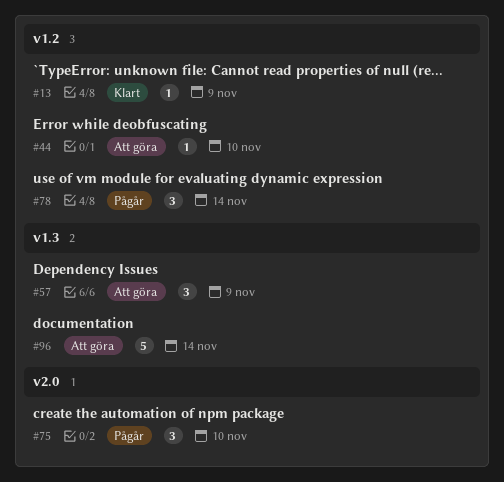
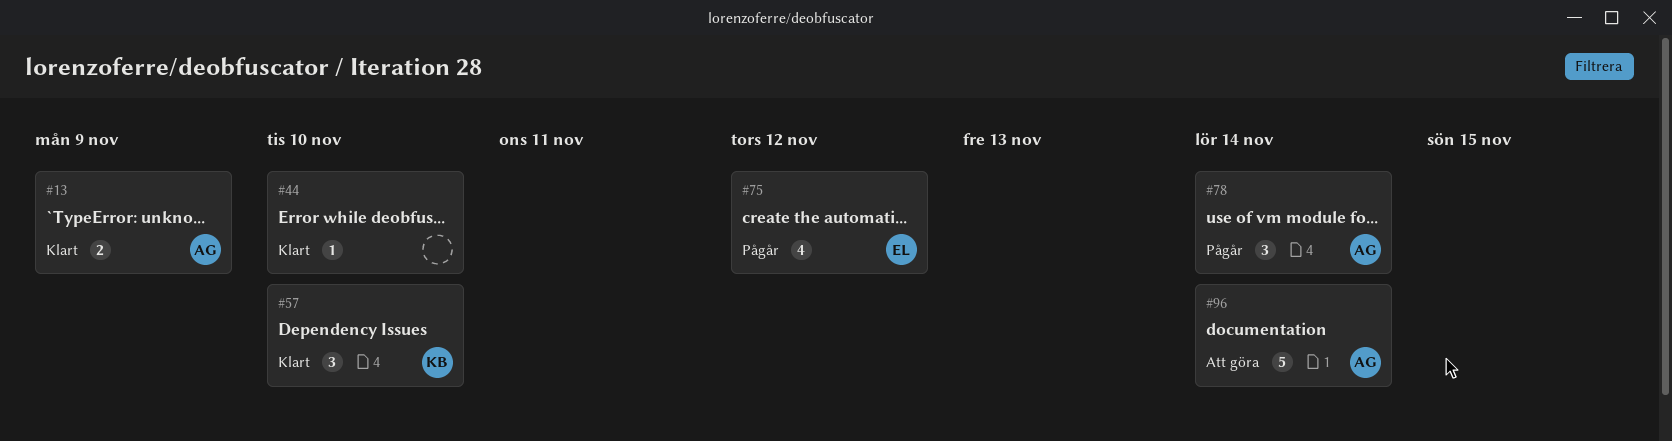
#13, estimate: 1 -> 2
#44, status: Att göra -> Klart
#57, status: Att göra -> Klart
#57, due: Nov 9 -> Nov 10
#75, estimate: 3 -> 4
#75, due: Nov 10 -> Nov 12

